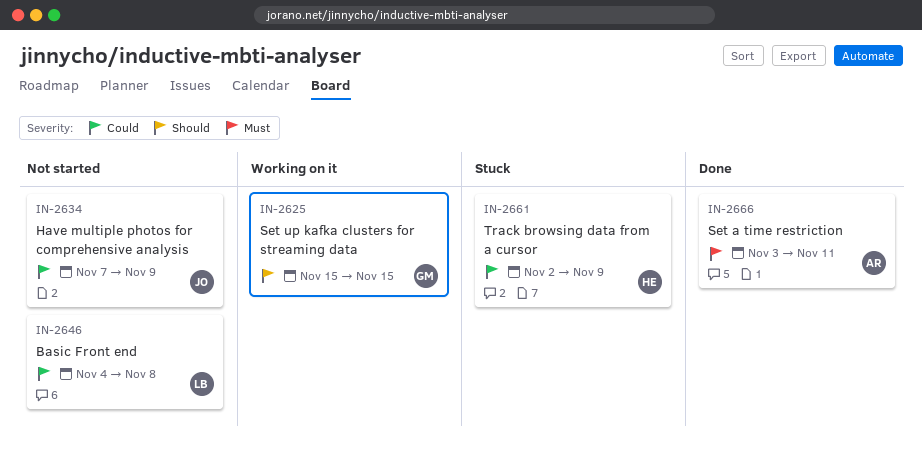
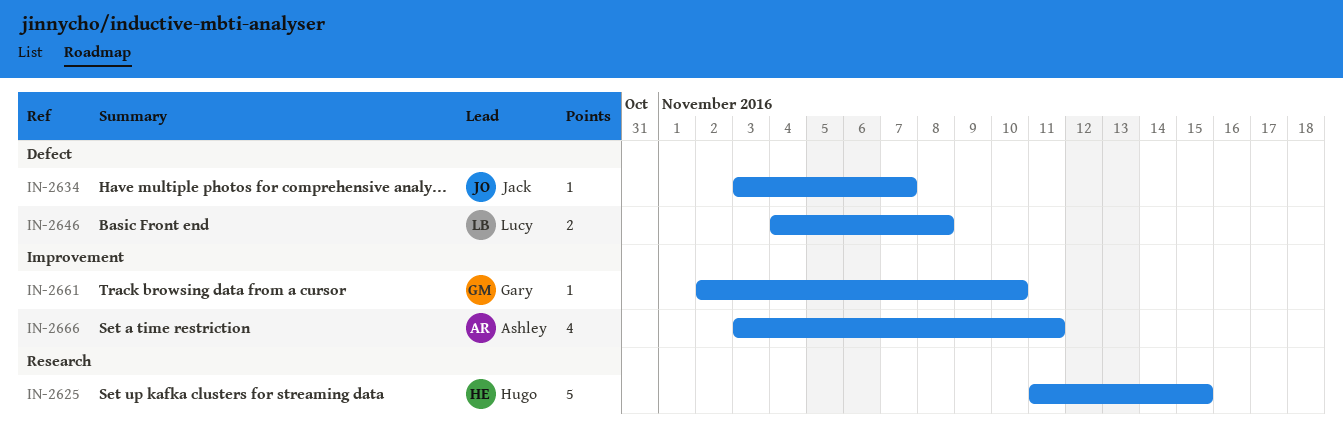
IN-2625, owner: Gary -> Hugo
IN-2625, start: Nov 15 -> Nov 11
IN-2634, start: Nov 7 -> Nov 3
IN-2634, due: Nov 9 -> Nov 7
IN-2661, owner: Hugo -> Gary
IN-2661, due: Nov 9 -> Nov 10

